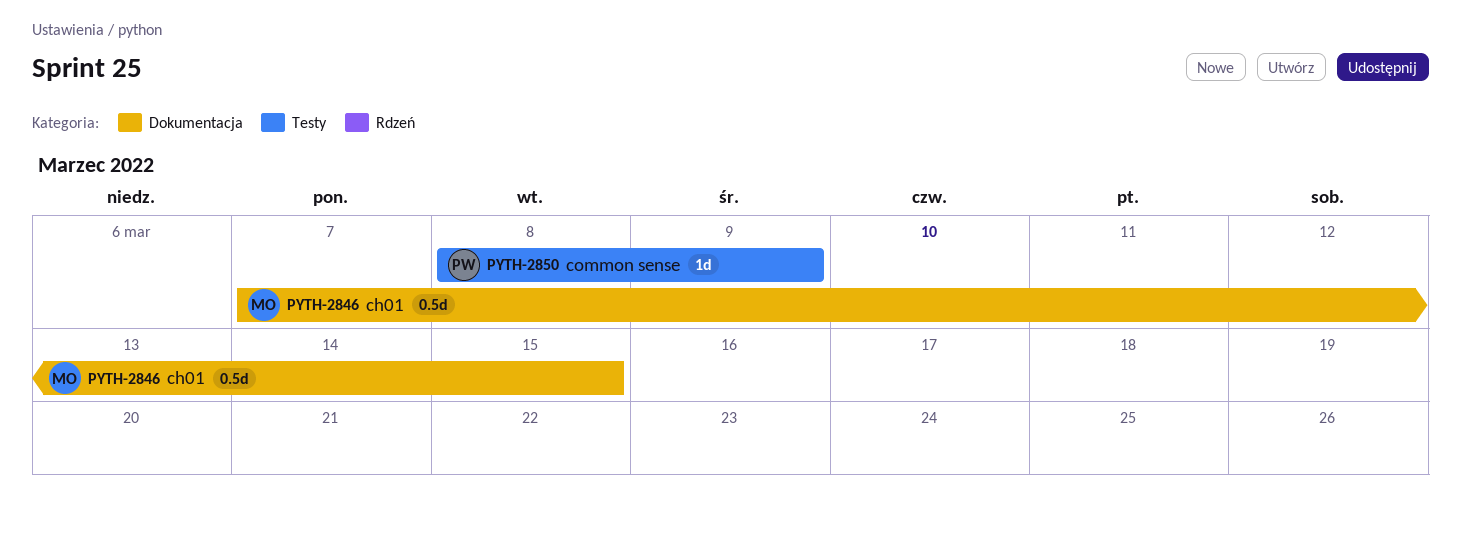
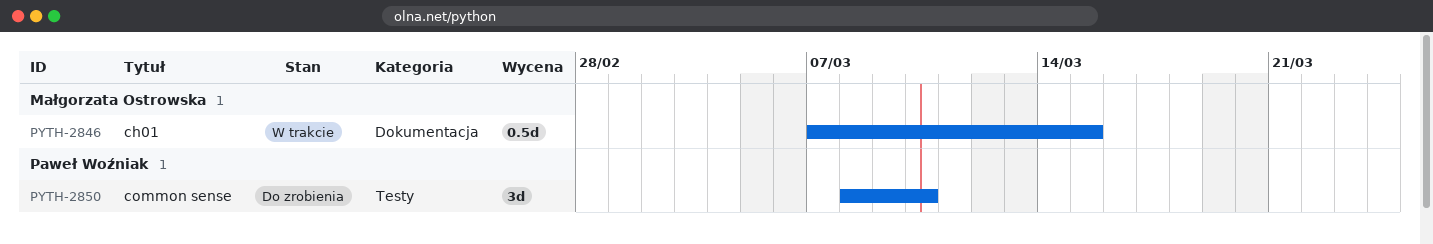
PYTH-2850, estimate: 1d -> 3d
PYTH-2850, due: Mar 9 -> Mar 10

